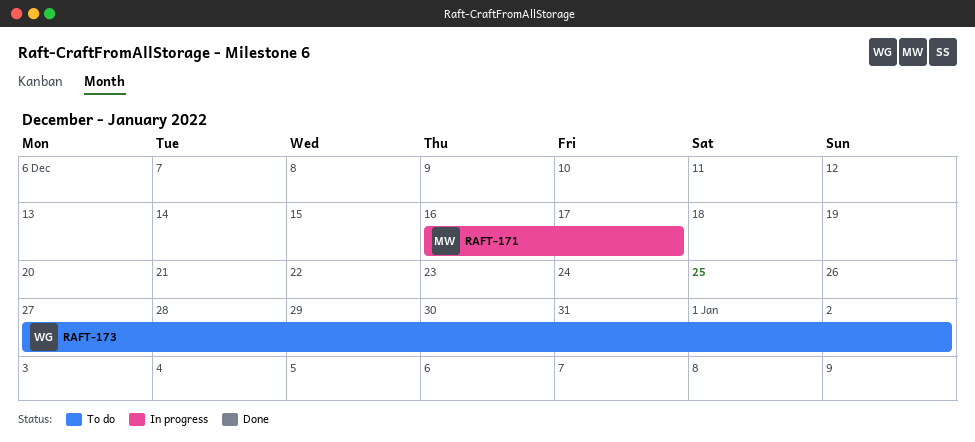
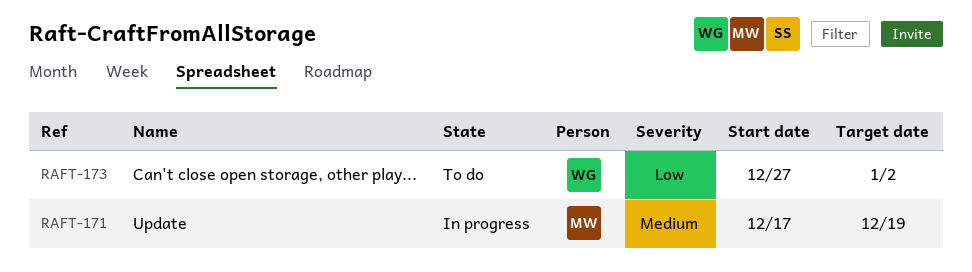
RAFT-171, start: Dec 16 -> Dec 17
RAFT-171, due: Dec 17 -> Dec 19

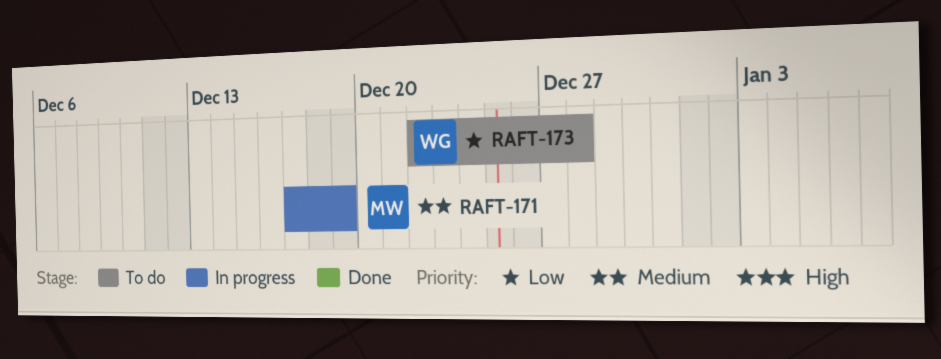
RAFT-173, start: Dec 27 -> Dec 22
RAFT-173, due: Jan 2 -> Dec 28

